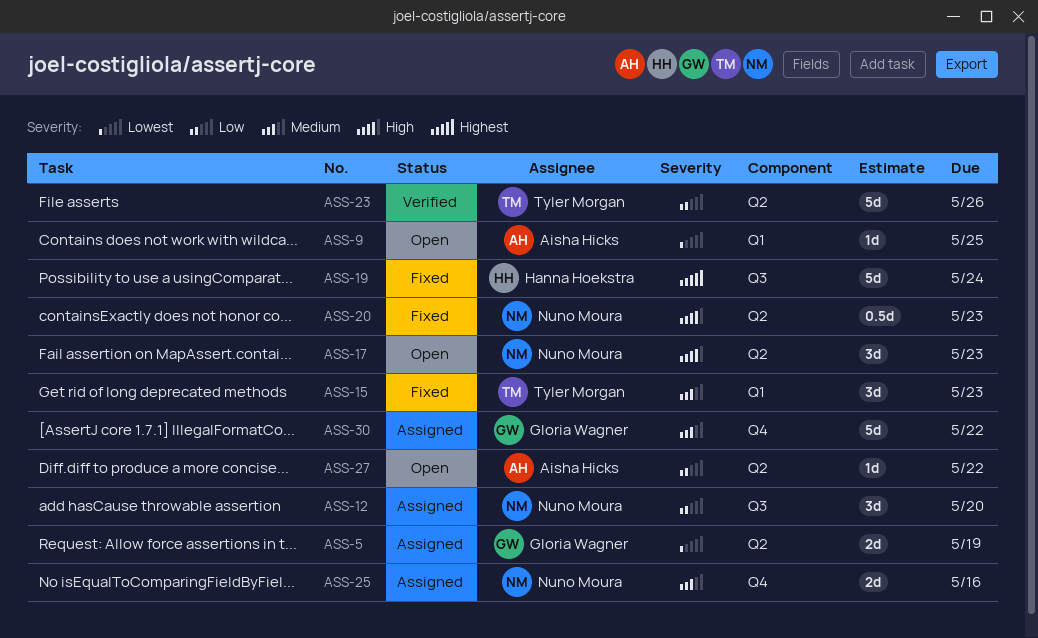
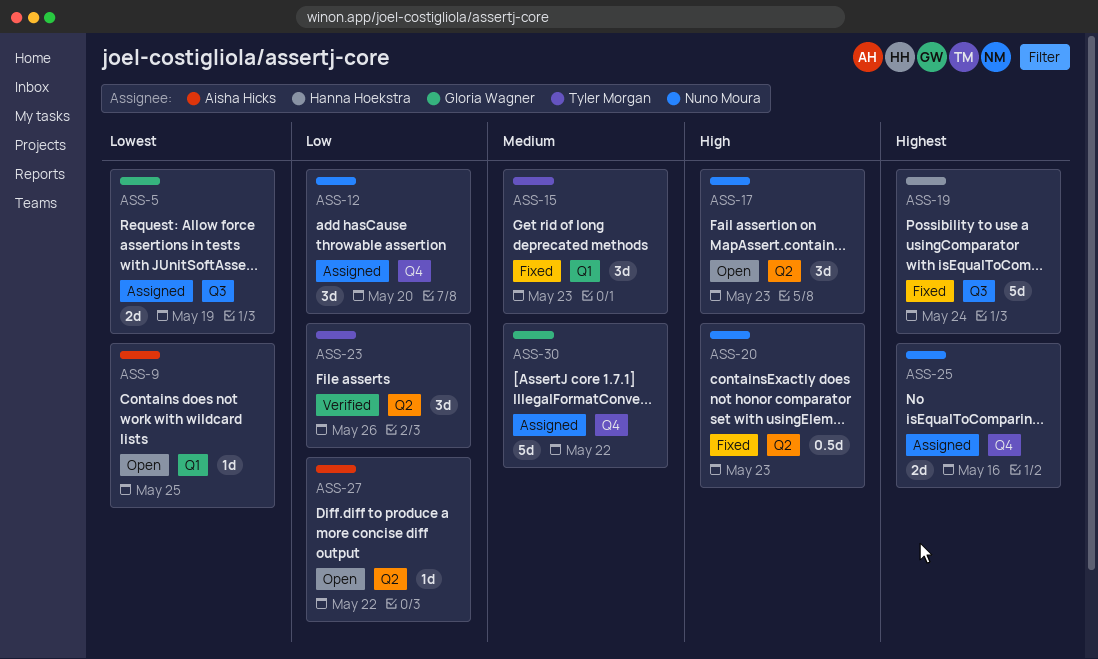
ASS-5, label: Q2 -> Q3
ASS-12, label: Q3 -> Q4
ASS-23, estimate: 5d -> 3d
ASS-25, priority: Medium -> Highest

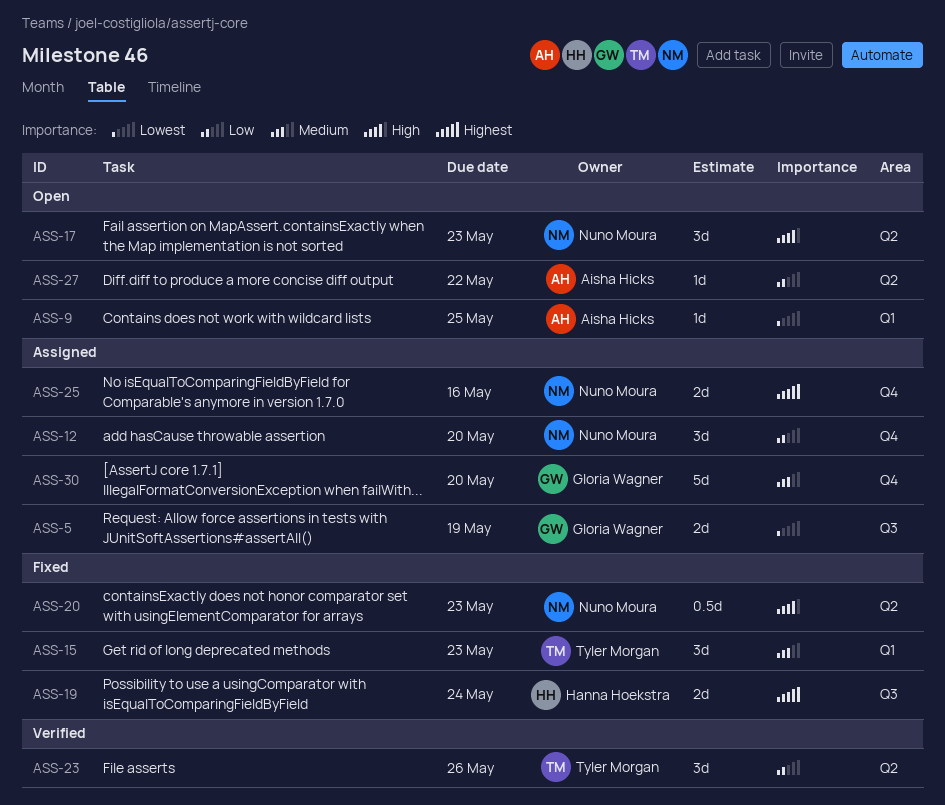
ASS-19, estimate: 5d -> 2d
ASS-30, due: May 22 -> May 20

